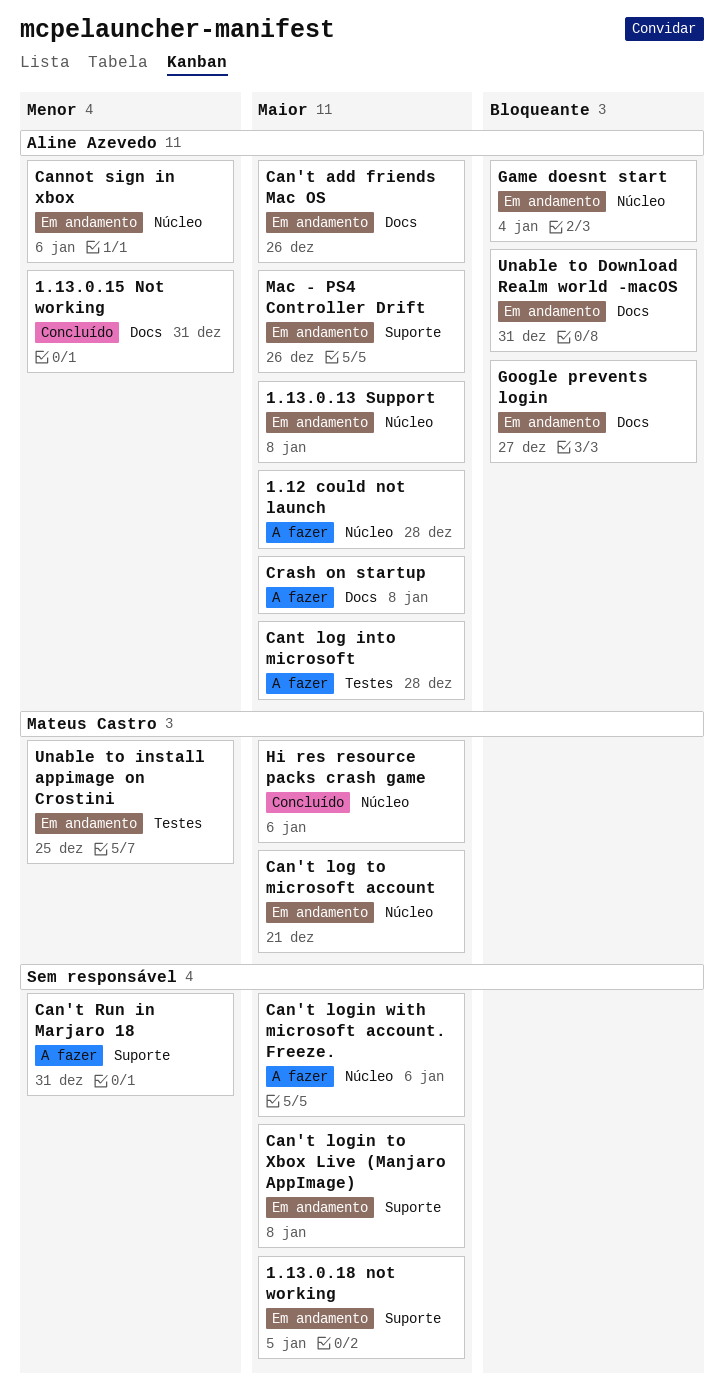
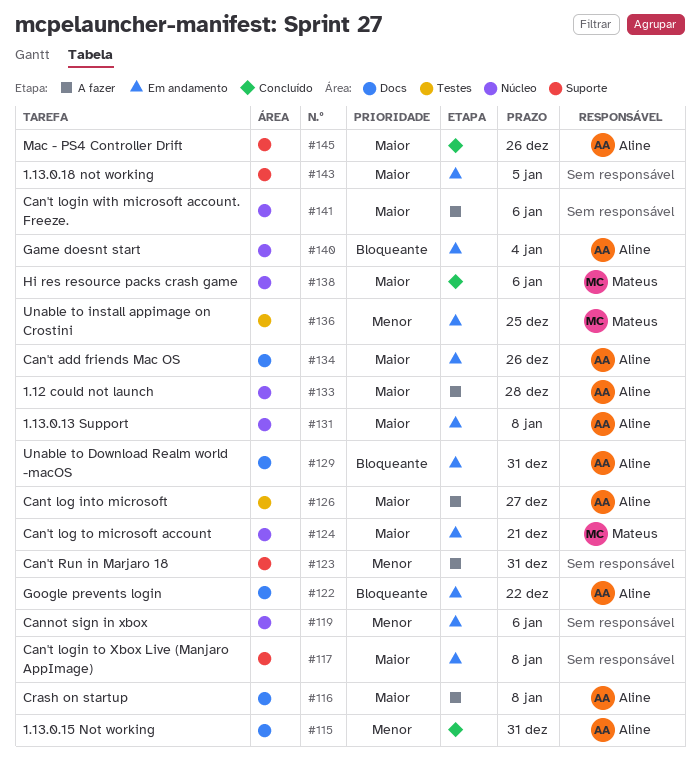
Cannot sign in xbox, owner: Aline Azevedo -> none
Cant log into microsoft, due: Dec 28 -> Dec 27
Google prevents login, due: Dec 27 -> Dec 22
Mac - PS4 Controller Drift, status: Em andamento -> Concluído

